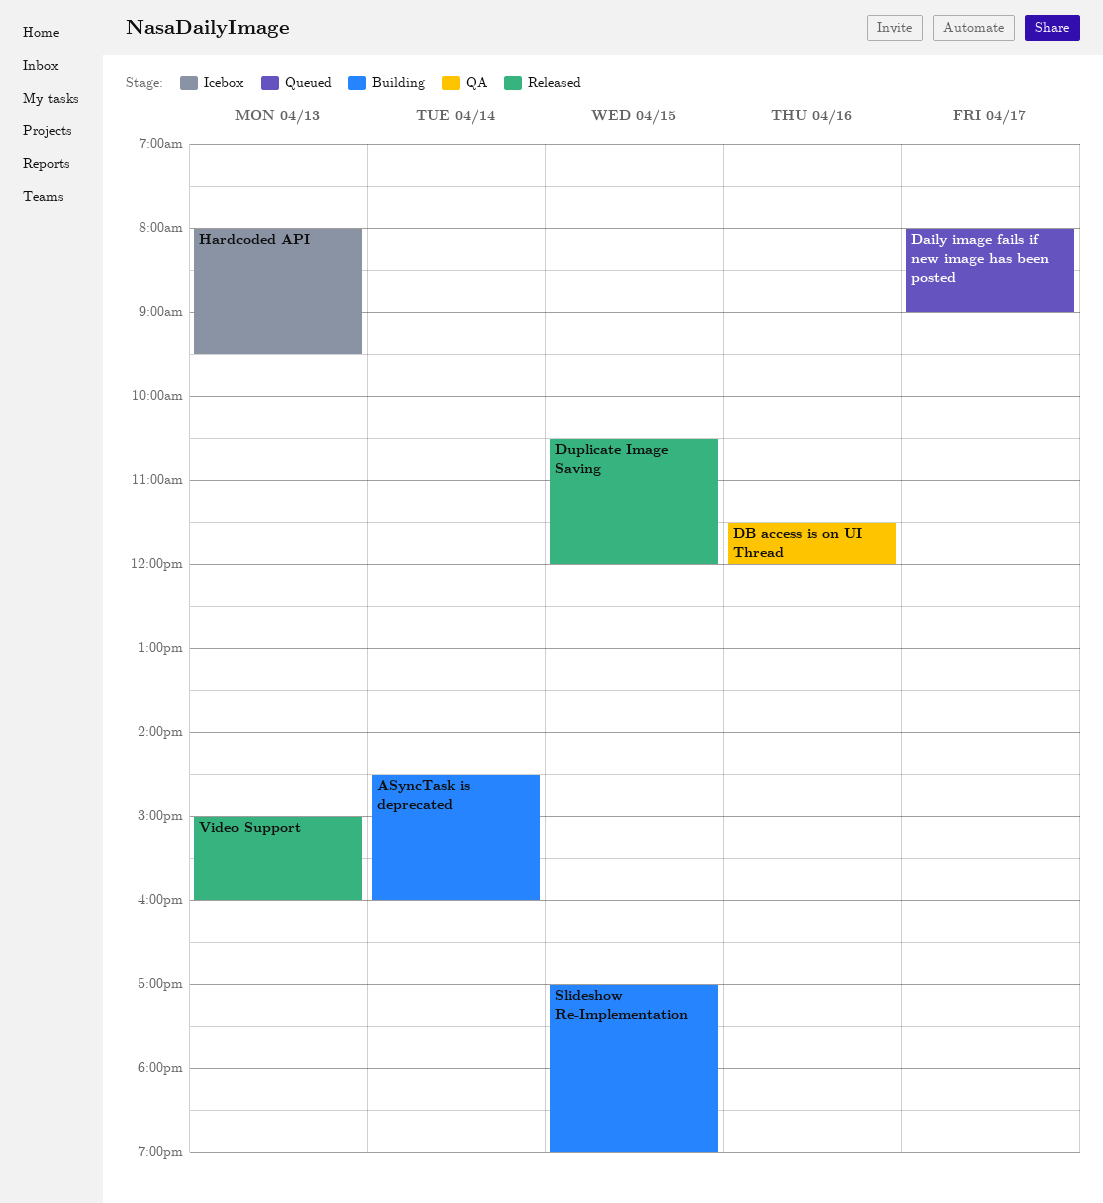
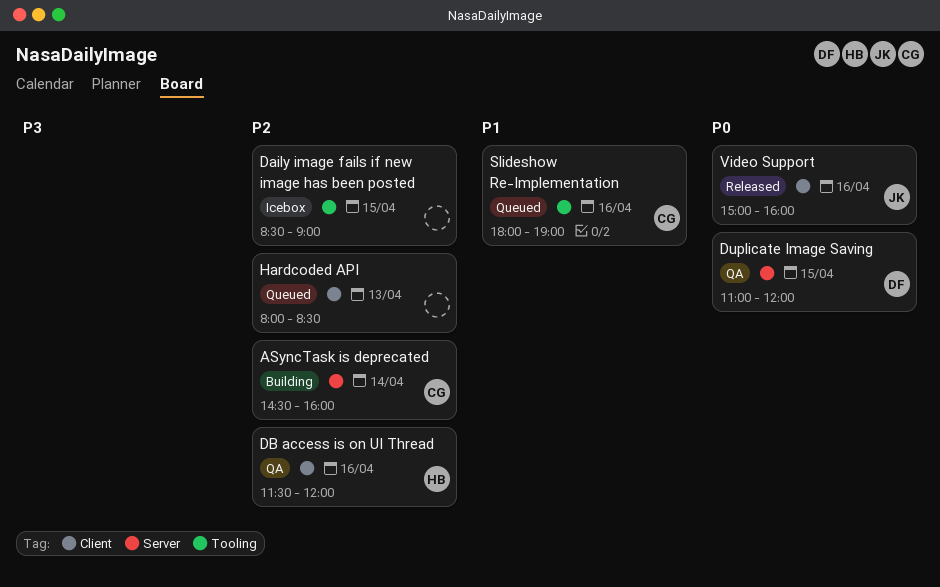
Daily image fails if new image has been posted, status: Queued -> Icebox
Daily image fails if new image has been posted, day: Apr 17 -> Apr 15
Daily image fails if new image has been posted, begins: 08:00 -> 08:30
Duplicate Image Saving, status: Released -> QA
Duplicate Image Saving, begins: 10:30 -> 11:00
Hardcoded API, status: Icebox -> Queued
Hardcoded API, ends: 09:30 -> 08:30
Slideshow Re-Implementation, status: Building -> Queued
Slideshow Re-Implementation, day: Apr 15 -> Apr 16
Slideshow Re-Implementation, begins: 17:00 -> 18:00
Video Support, day: Apr 13 -> Apr 16

